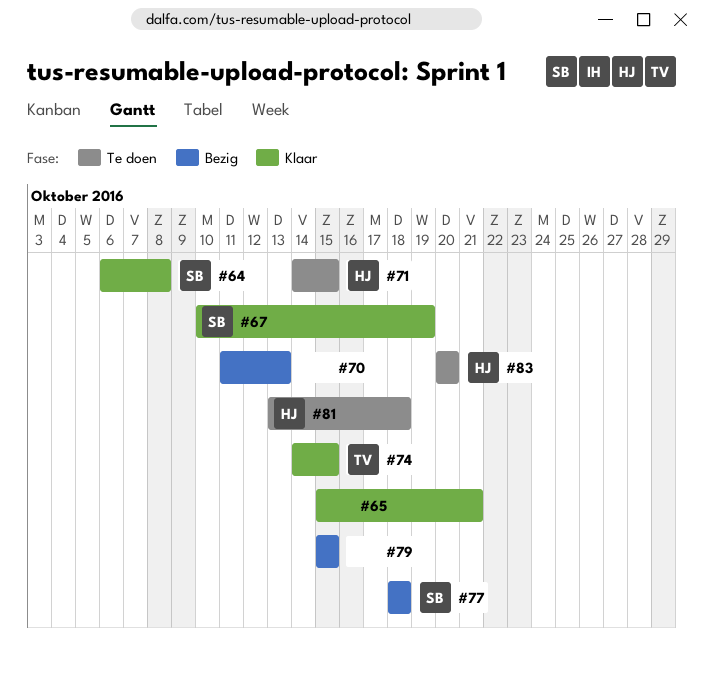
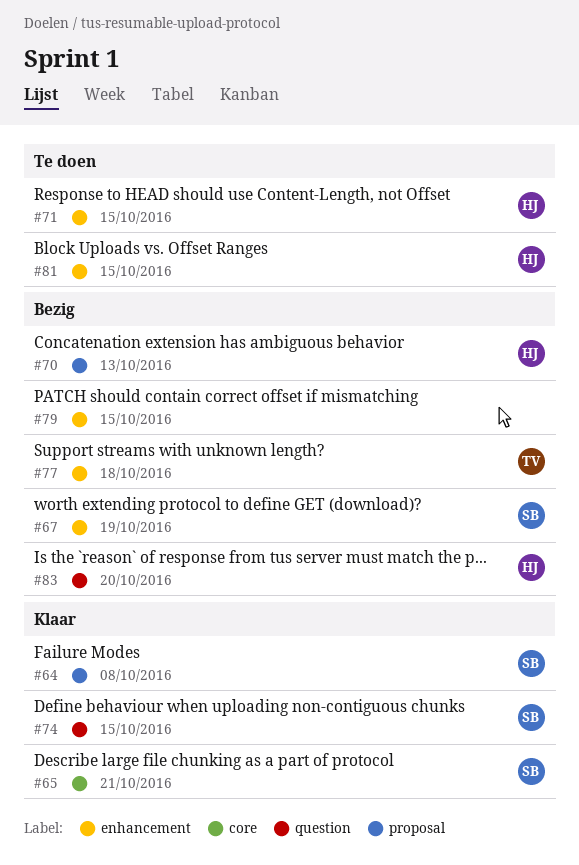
#65, owner: none -> SB
#67, status: Klaar -> Bezig
#70, owner: none -> HJ
#74, owner: TV -> SB
#77, owner: SB -> TV
#81, due: Oct 18 -> Oct 15
#83, status: Te doen -> Bezig

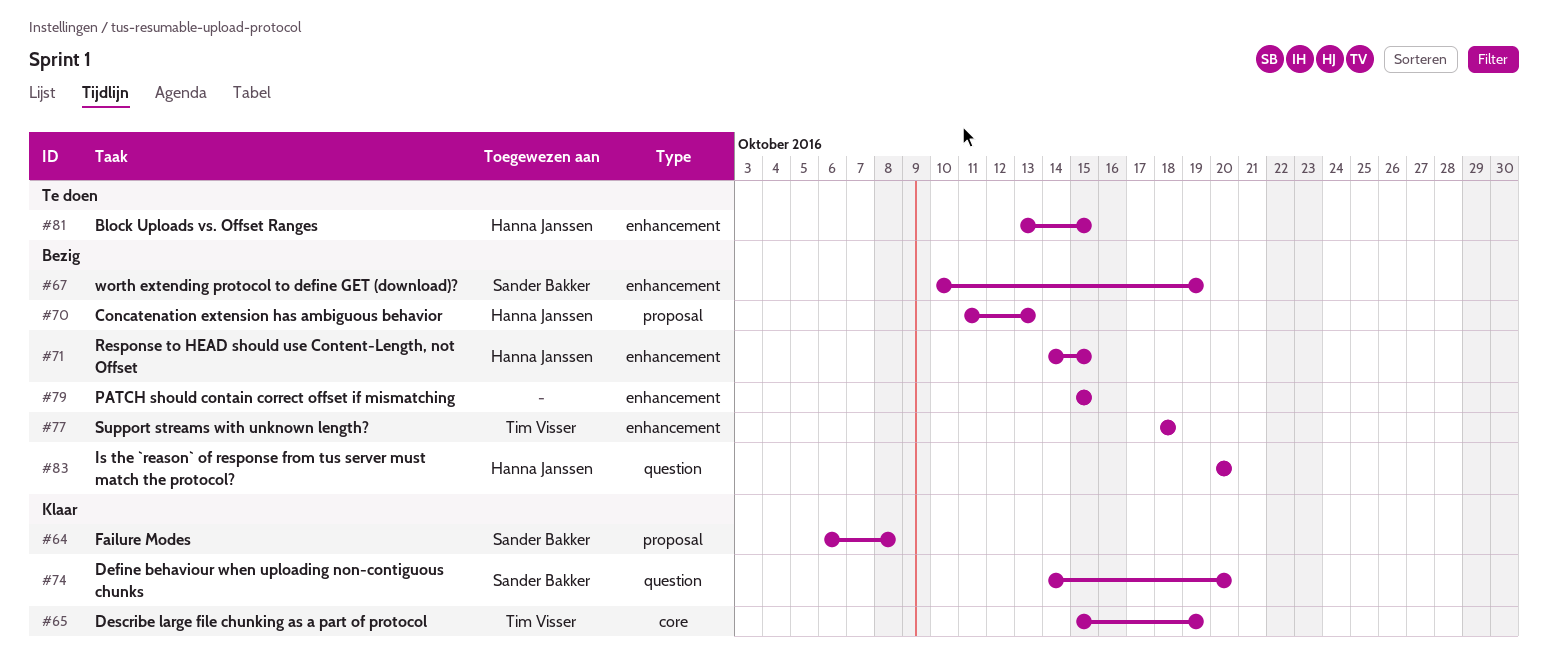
#65, owner: Sander Bakker -> Tim Visser
#65, due: Oct 21 -> Oct 19
#71, status: Te doen -> Bezig
#74, due: Oct 15 -> Oct 20

